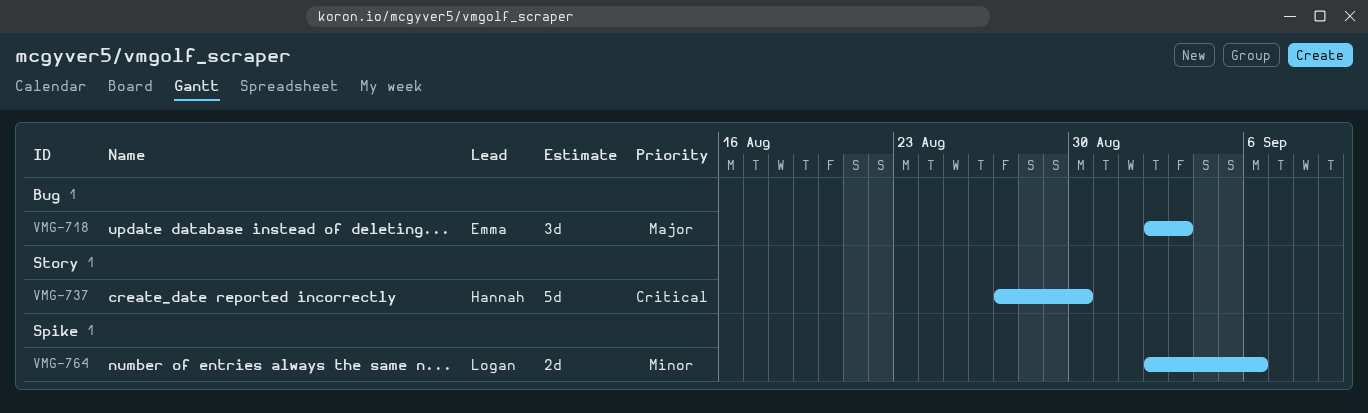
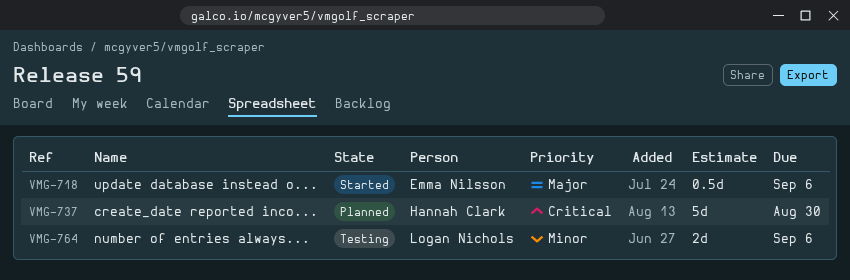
VMG-718, estimate: 3d -> 0.5d
VMG-718, due: Sep 3 -> Sep 6

